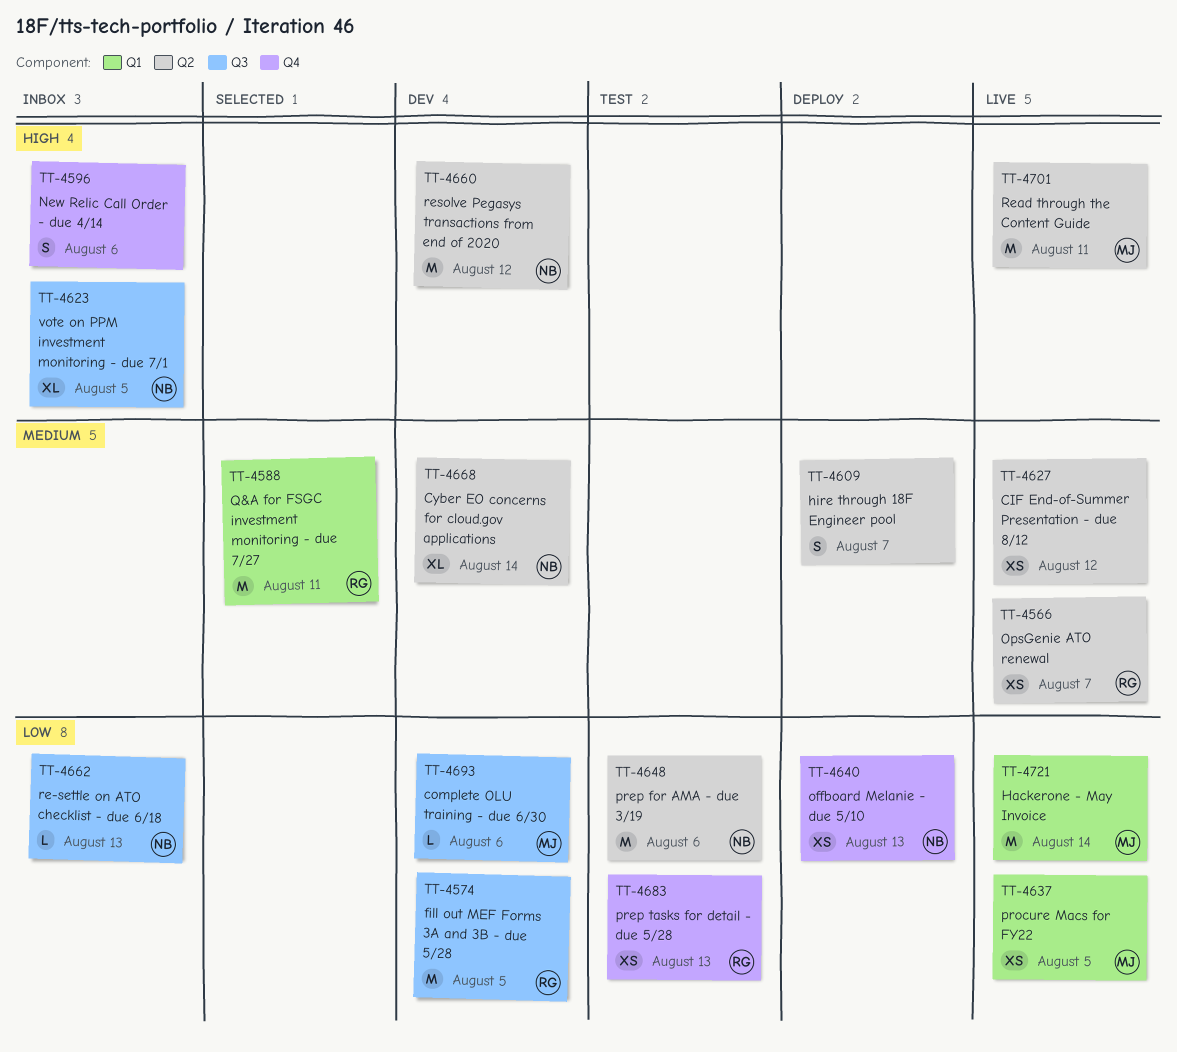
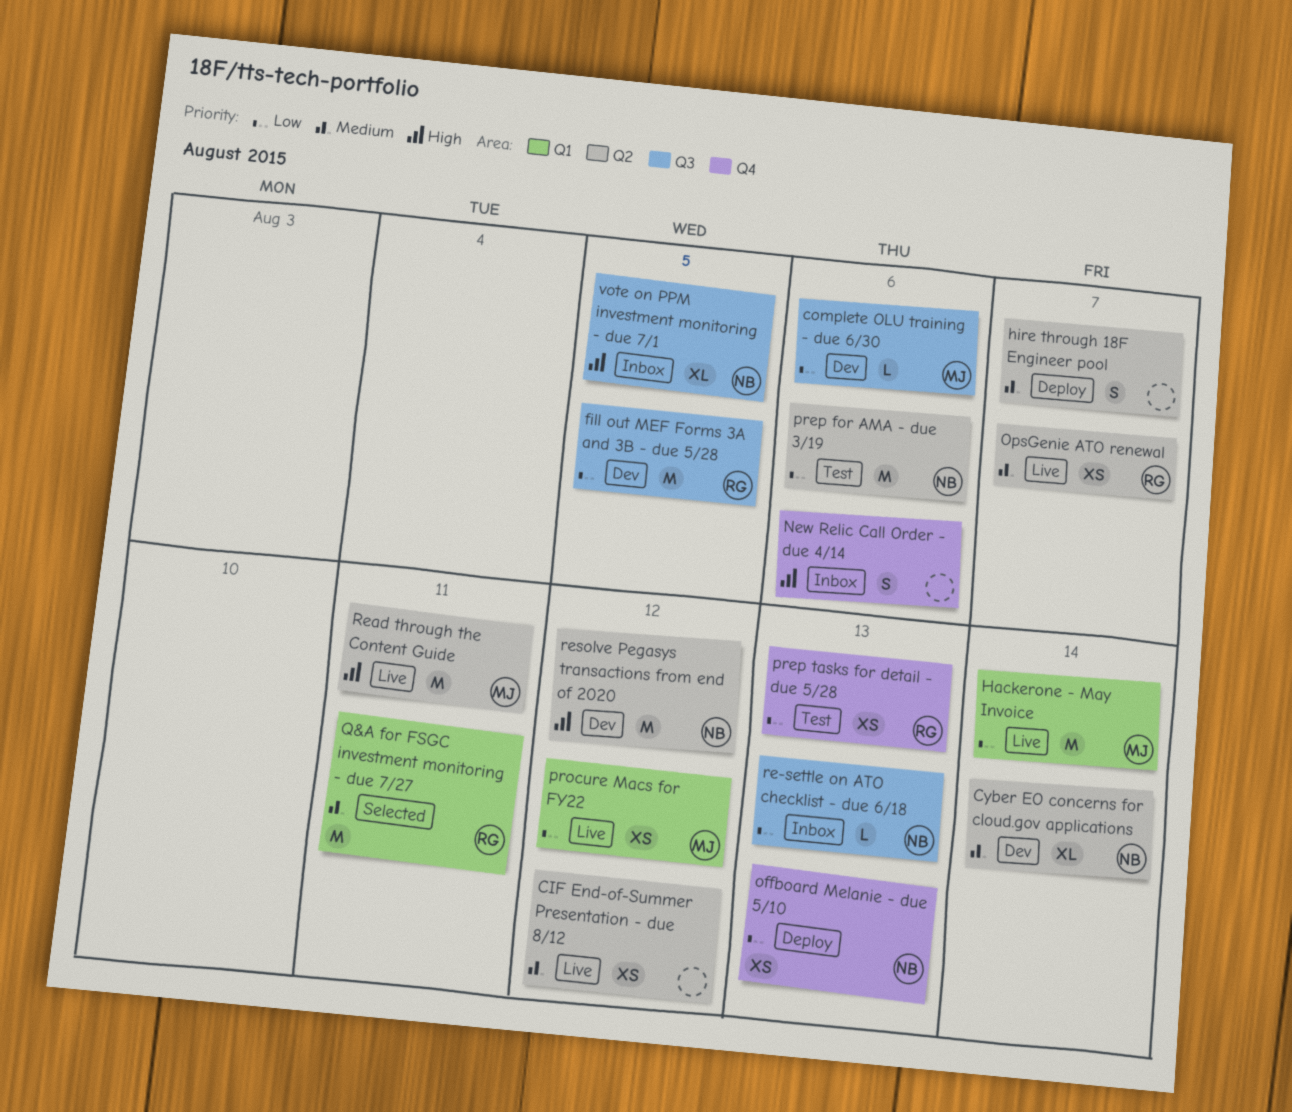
procure Macs for FY22, due: Aug 5 -> Aug 12

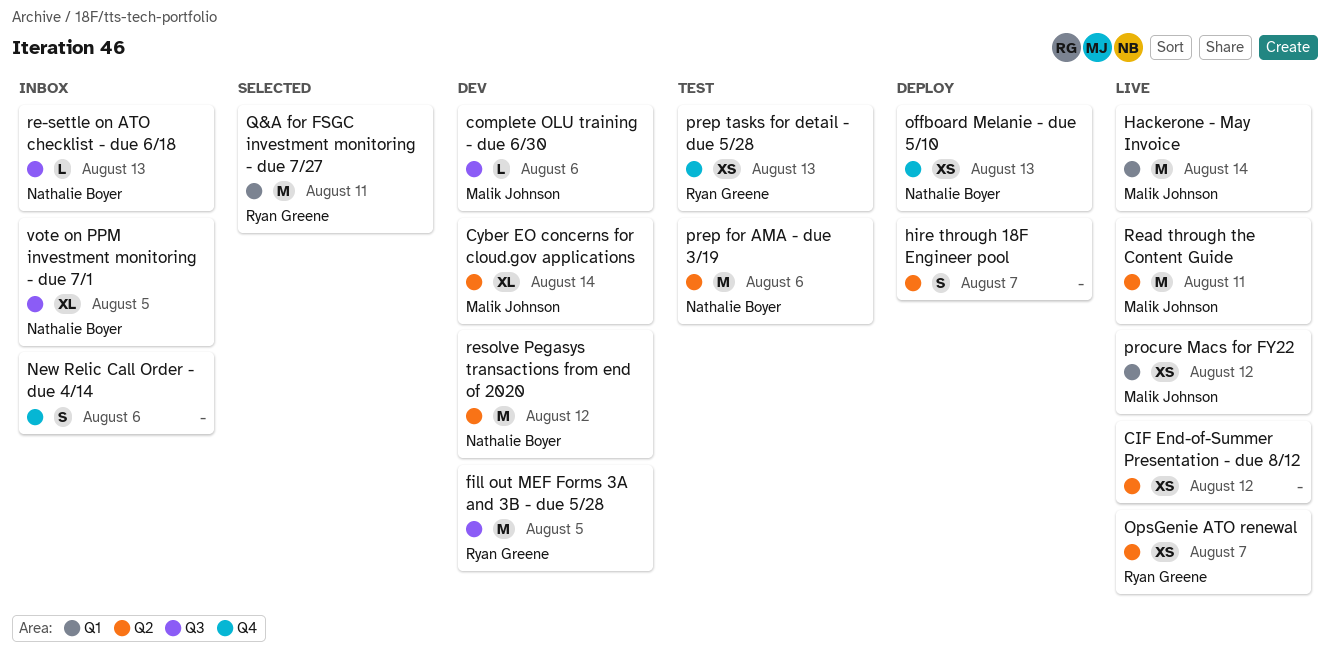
Cyber EO concerns for cloud.gov applications, owner: Nathalie Boyer -> Malik Johnson

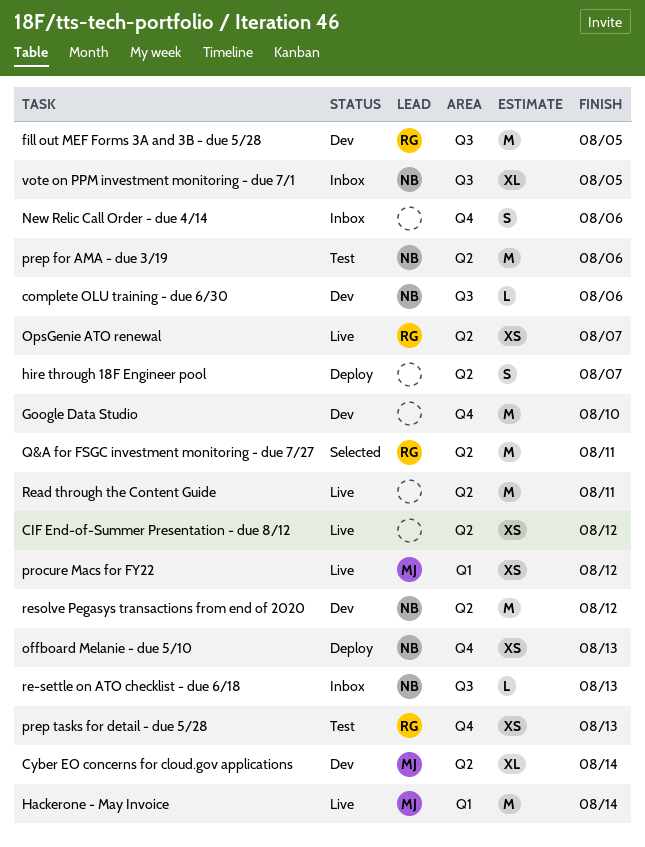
complete OLU training - due 6/30, owner: Malik Johnson -> Nathalie Boyer
Google Data Studio: none -> present
Q&A for FSGC investment monitoring - due 7/27, label: Q1 -> Q2
Read through the Content Guide, owner: Malik Johnson -> none

